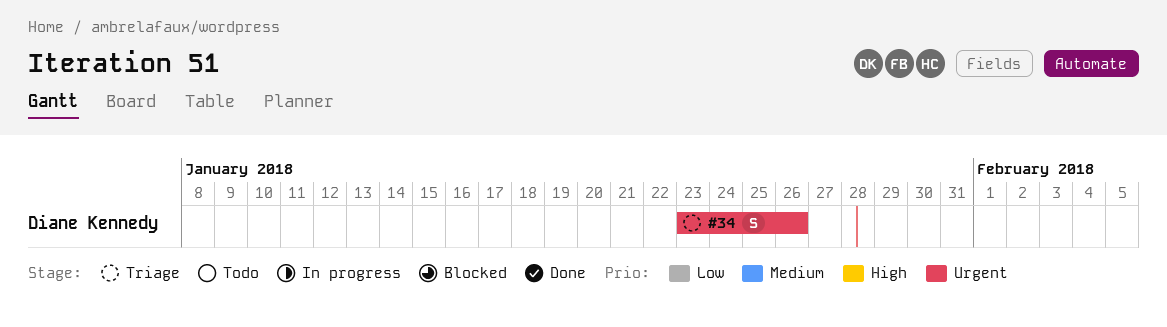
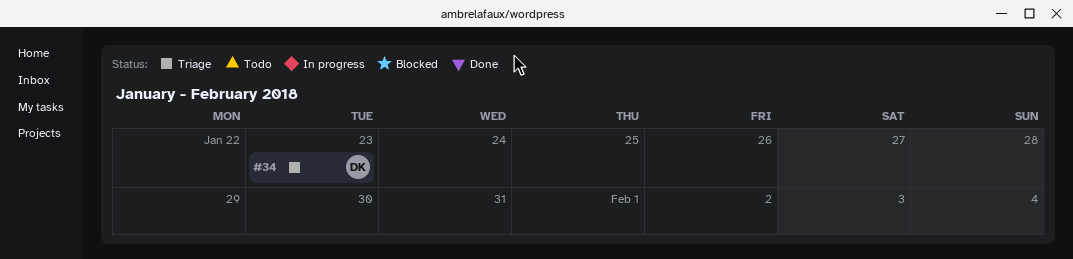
#34, due: Jan 26 -> Jan 23

